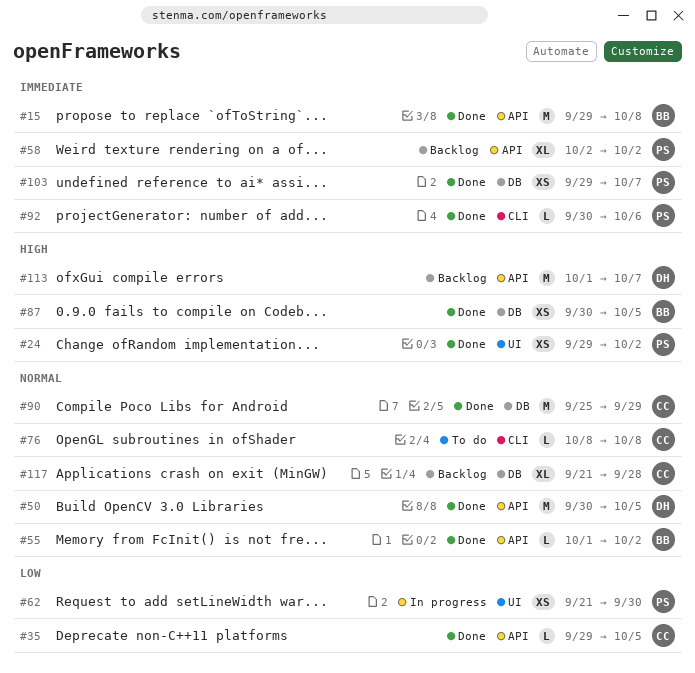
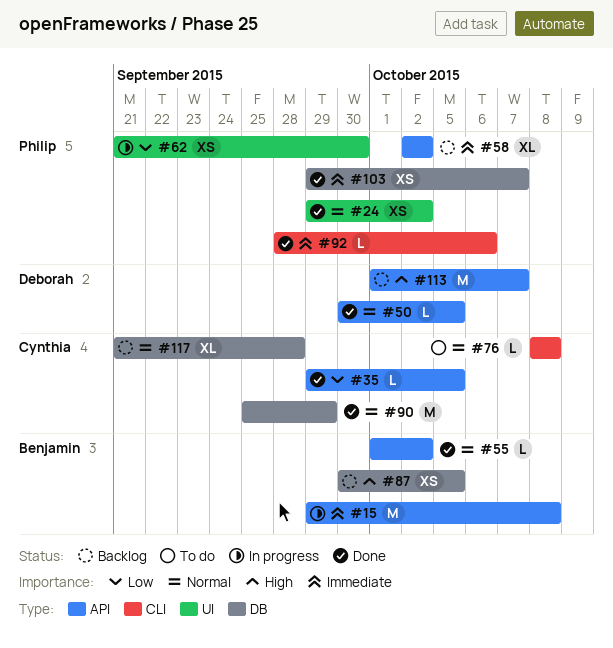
#15, status: Done -> In progress
#24, priority: High -> Normal
#50, estimate: M -> L
#87, status: Done -> Backlog
#92, start: Sep 30 -> Sep 28

